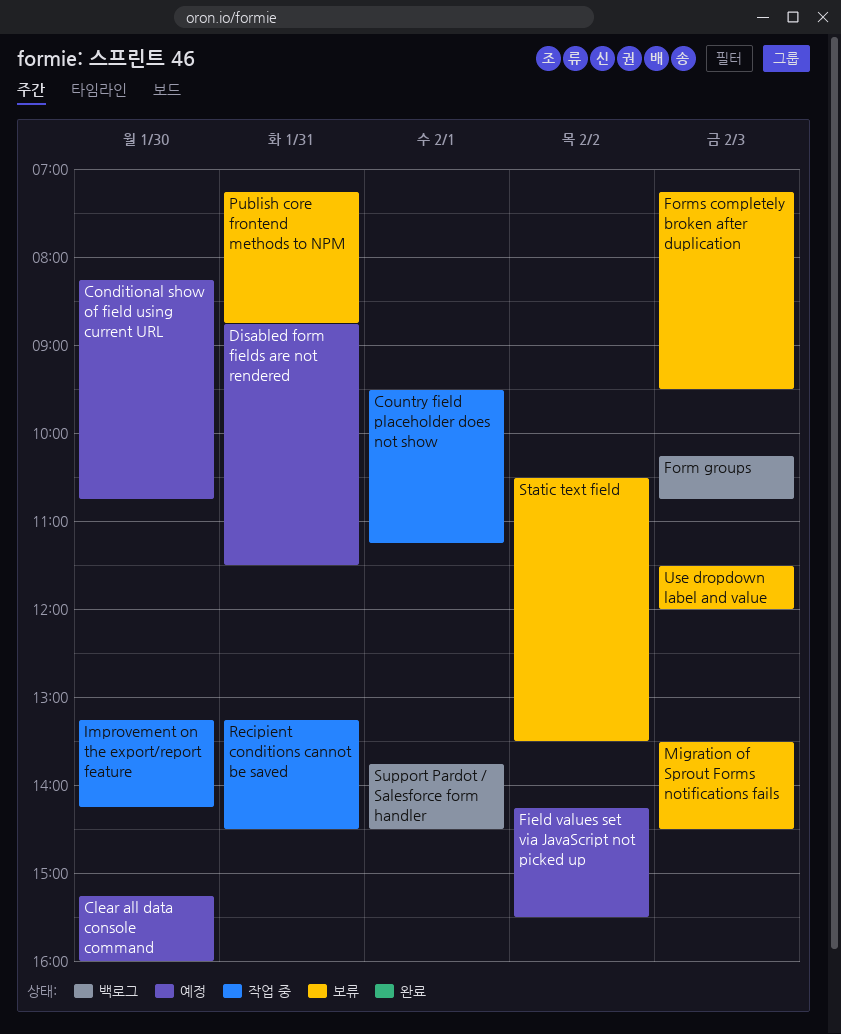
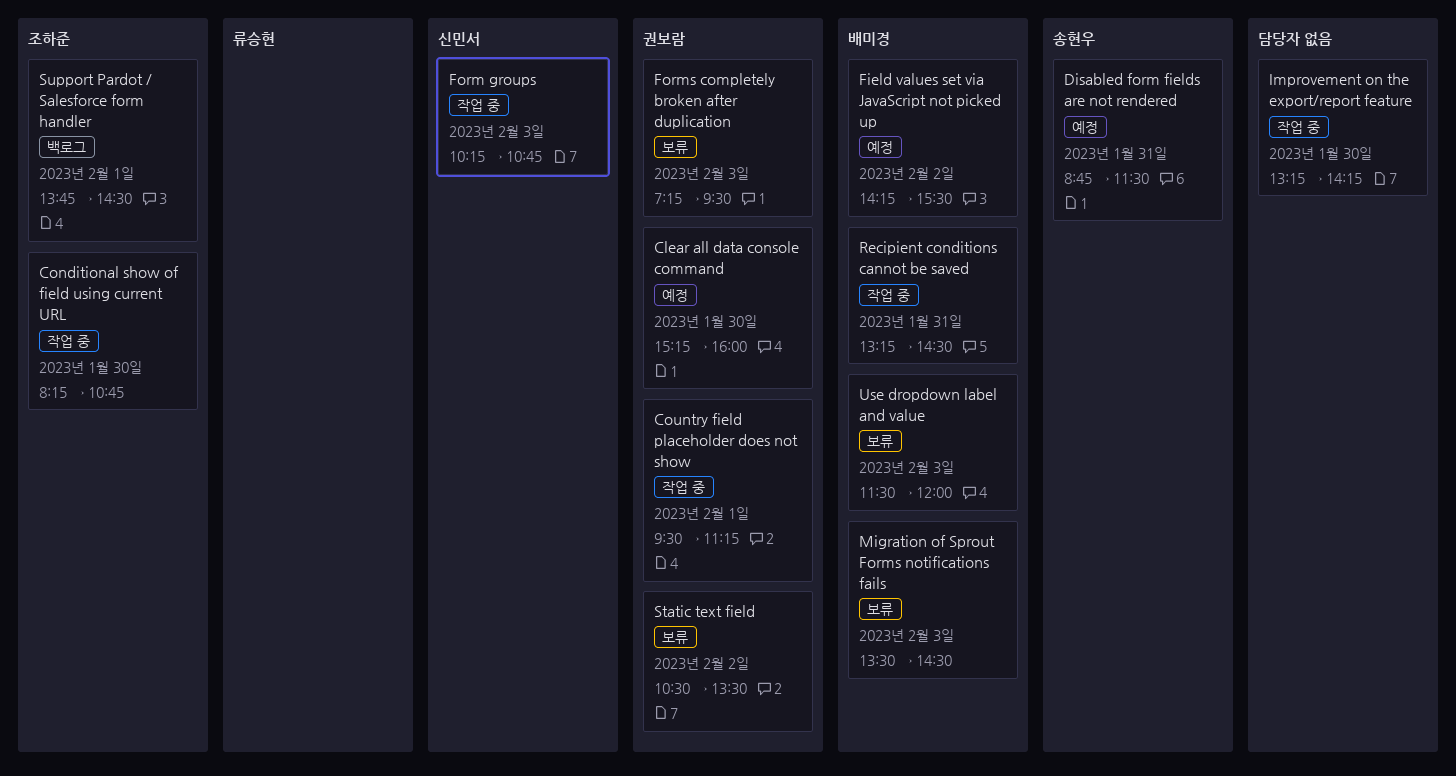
Conditional show of field using current URL, status: 예정 -> 작업 중
Form groups, status: 백로그 -> 작업 중
Publish core frontend methods to NPM: present -> none

